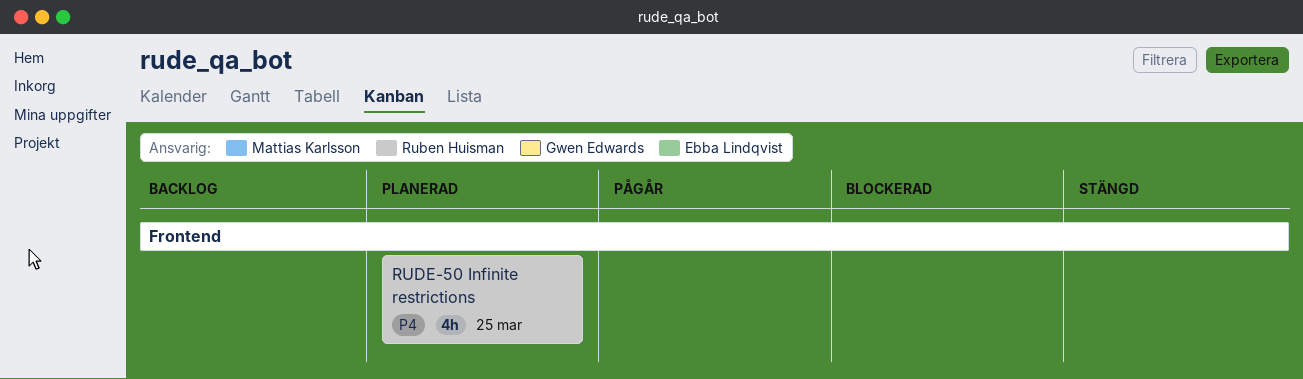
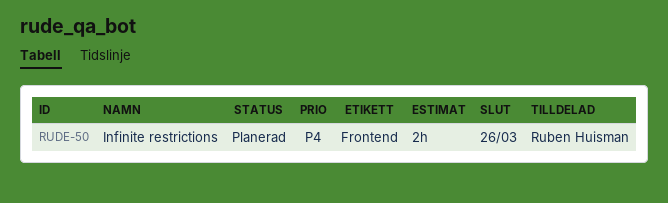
RUDE-50, estimate: 4h -> 2h
RUDE-50, due: Mar 25 -> Mar 26

